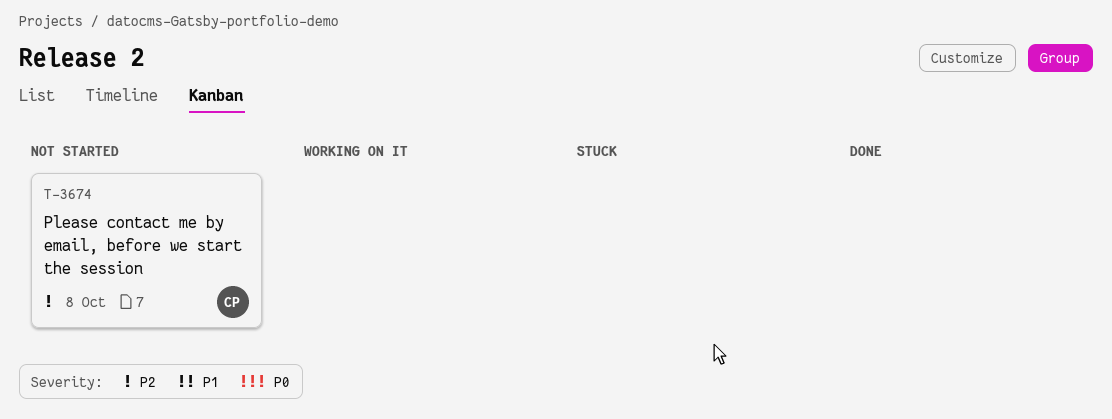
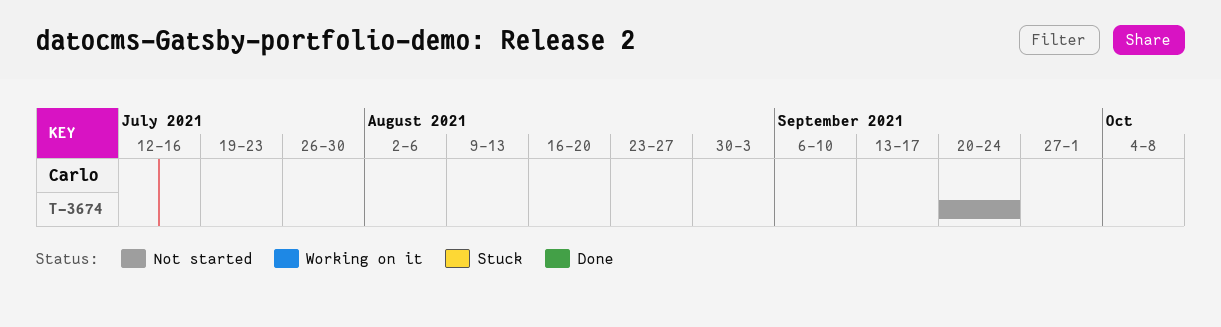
T-3674, due: Oct 8 -> Sep 24

